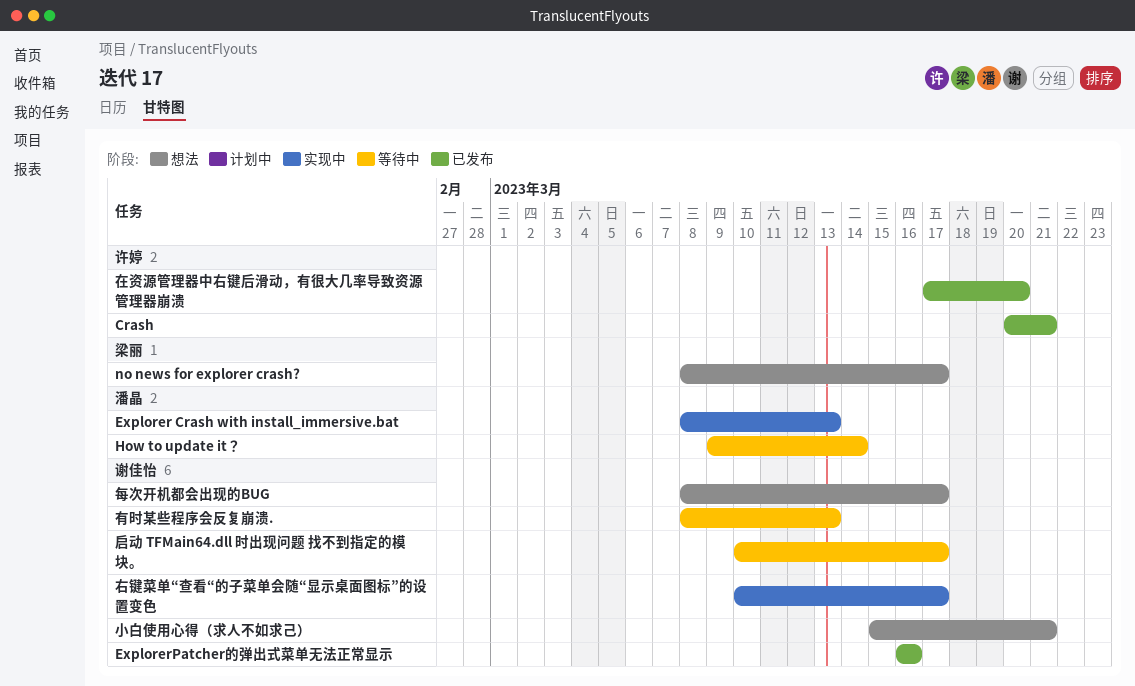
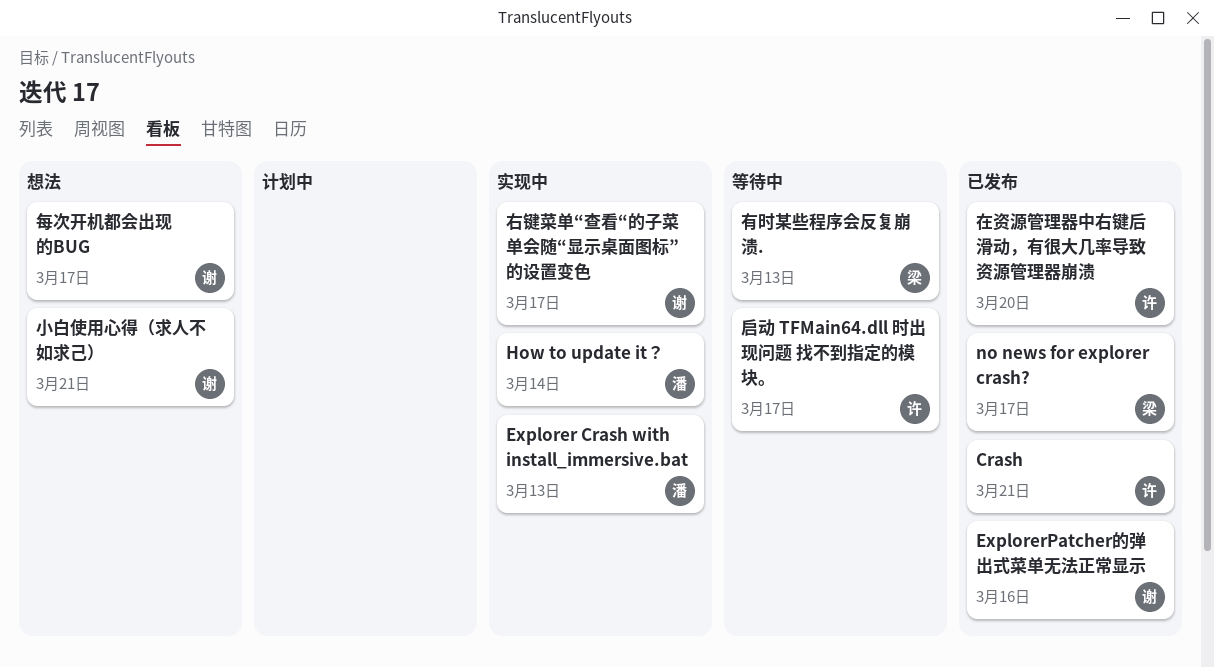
How to update it？, status: 等待中 -> 实现中
no news for explorer crash?, status: 想法 -> 已发布
启动 TFMain64.dll 时出现问题 找不到指定的模块。, owner: 谢佳怡 -> 许婷
有时某些程序会反复崩溃., owner: 谢佳怡 -> 梁丽

